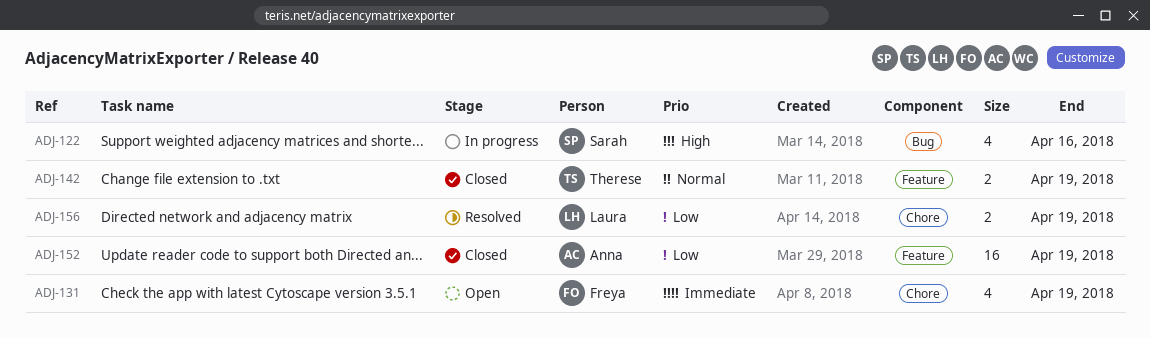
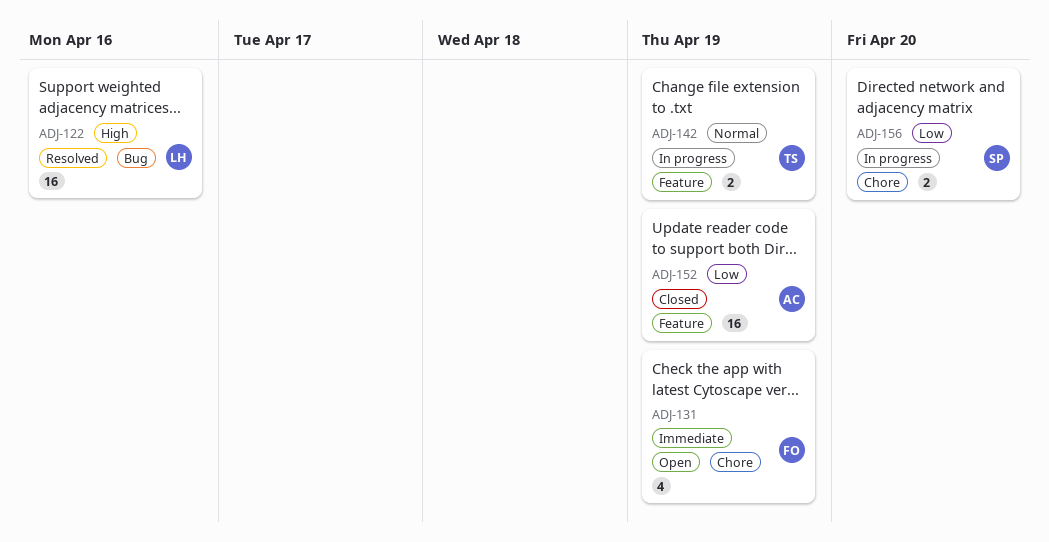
ADJ-122, status: In progress -> Resolved
ADJ-122, owner: Sarah -> Laura
ADJ-122, estimate: 4 -> 16
ADJ-142, status: Closed -> In progress
ADJ-156, status: Resolved -> In progress
ADJ-156, owner: Laura -> Sarah
ADJ-156, due: Apr 19 -> Apr 20

